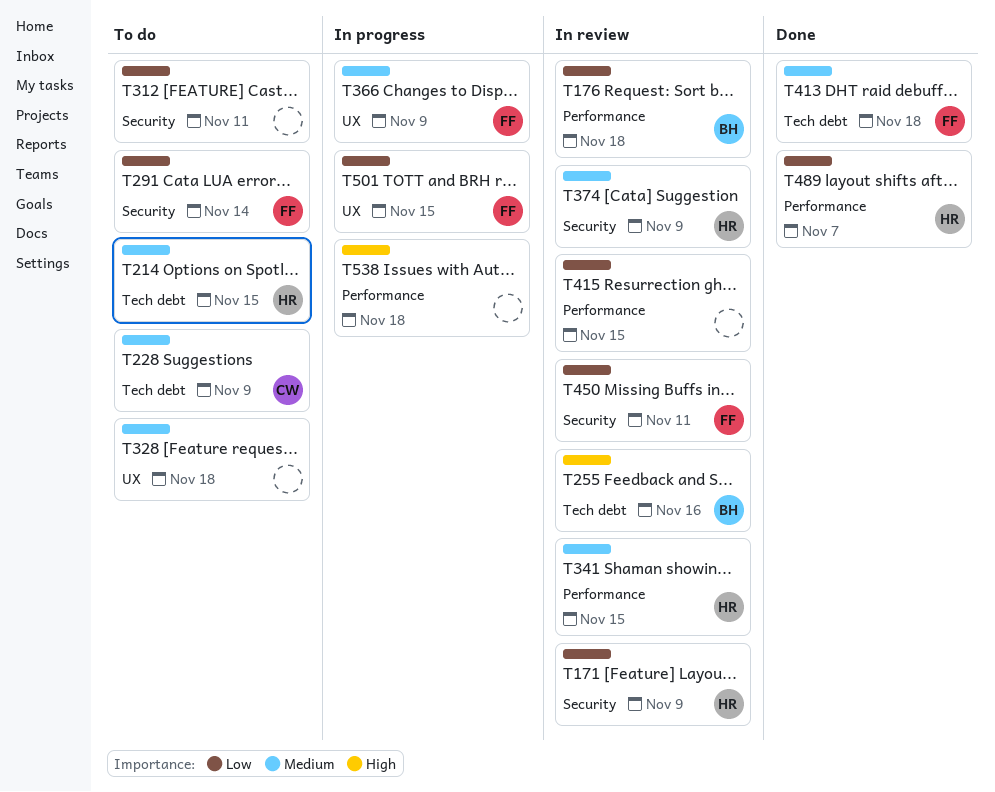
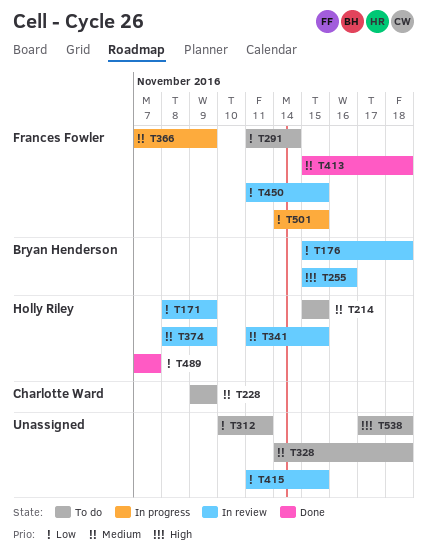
T450, due: Nov 11 -> Nov 15
T538, status: In progress -> To do

